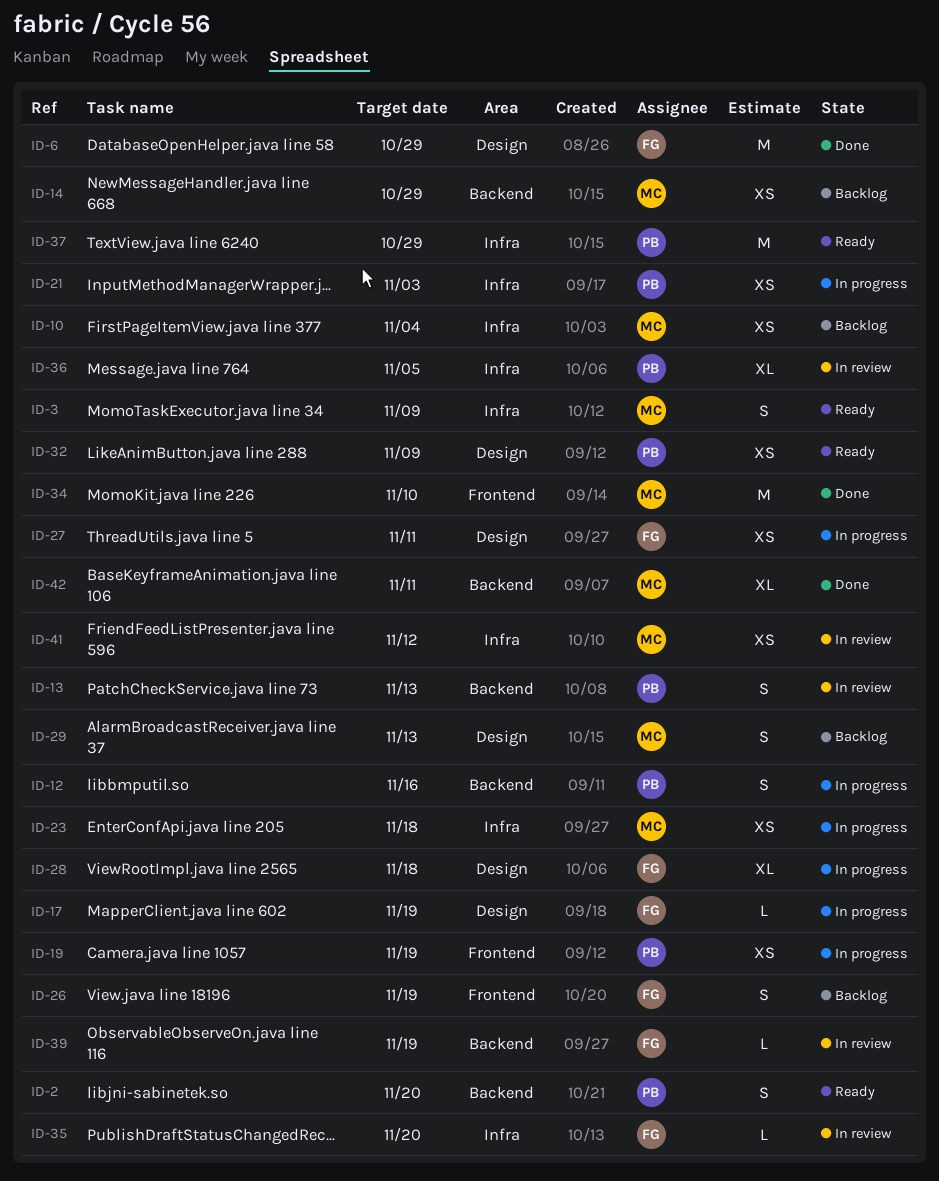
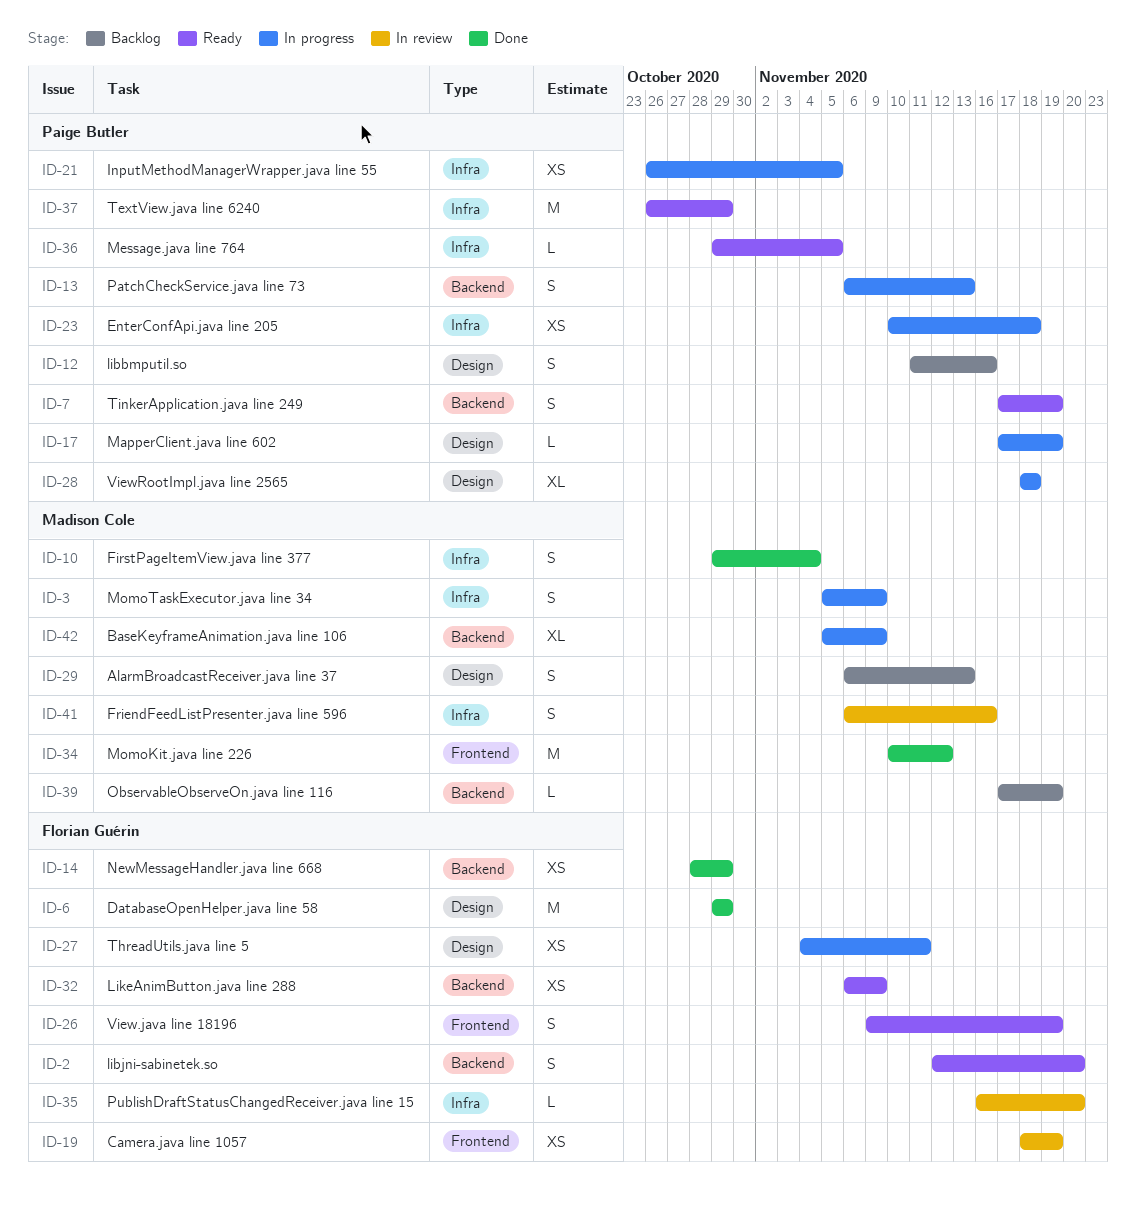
ID-2, owner: Paige Butler -> Florian Guérin
ID-3, status: Ready -> In progress
ID-7: none -> present
ID-10, status: Backlog -> Done
ID-10, estimate: XS -> S
ID-12, status: In progress -> Backlog
ID-12, label: Backend -> Design
ID-13, status: In review -> In progress
ID-14, status: Backlog -> Done
ID-14, owner: Madison Cole -> Florian Guérin
ID-17, owner: Florian Guérin -> Paige Butler
ID-19, status: In progress -> In review
ID-19, owner: Paige Butler -> Florian Guérin
ID-21, due: Nov 3 -> Nov 5
ID-23, owner: Madison Cole -> Paige Butler
ID-26, status: Backlog -> Ready
ID-28, owner: Florian Guérin -> Paige Butler
ID-32, owner: Paige Butler -> Florian Guérin
ID-32, label: Design -> Backend
ID-34, due: Nov 10 -> Nov 12
ID-36, status: In review -> Ready
ID-36, estimate: XL -> L
ID-39, status: In review -> Backlog
ID-39, owner: Florian Guérin -> Madison Cole
ID-41, estimate: XS -> S
ID-41, due: Nov 12 -> Nov 16
ID-42, status: Done -> In progress
ID-42, due: Nov 11 -> Nov 9

